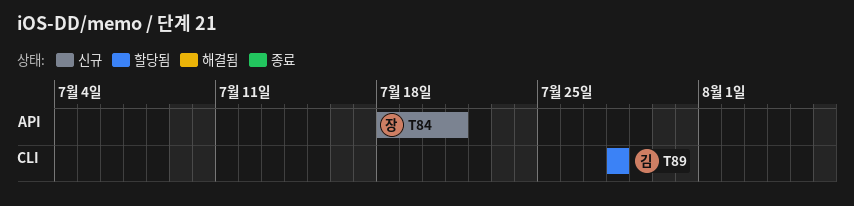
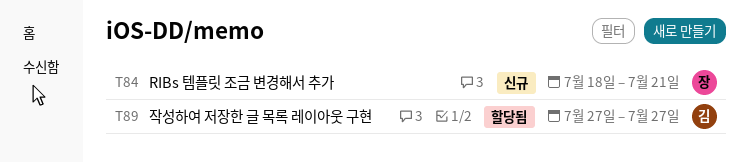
T89, start: Jul 28 -> Jul 27
T89, due: Jul 28 -> Jul 27

